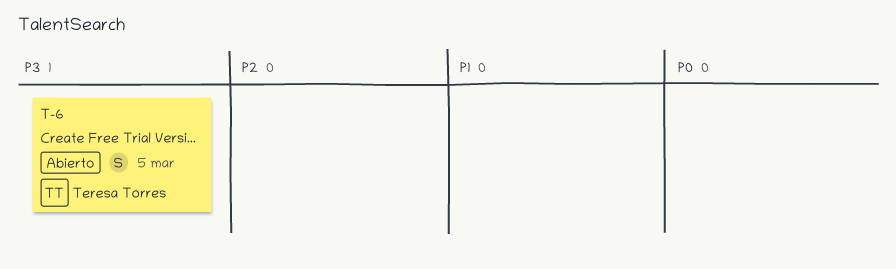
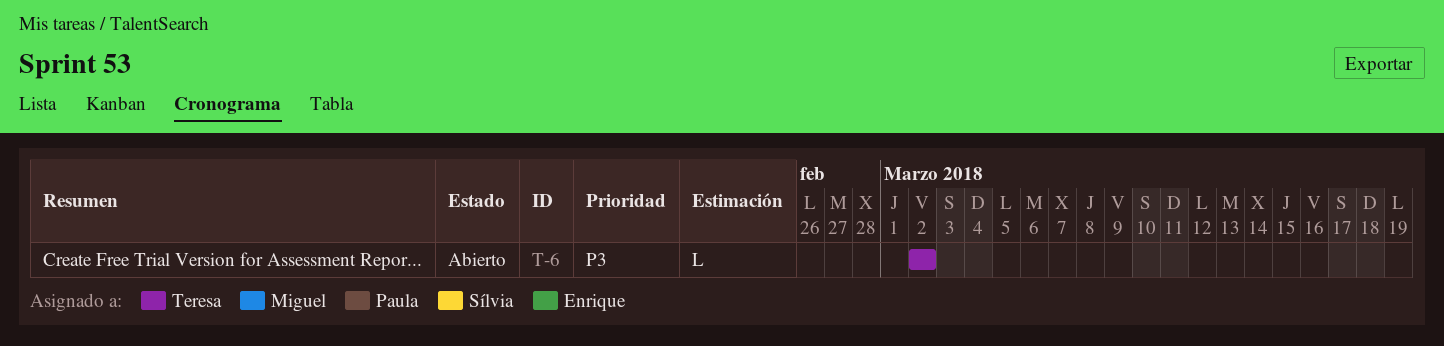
T-6, estimate: S -> L
T-6, due: Mar 5 -> Mar 2

